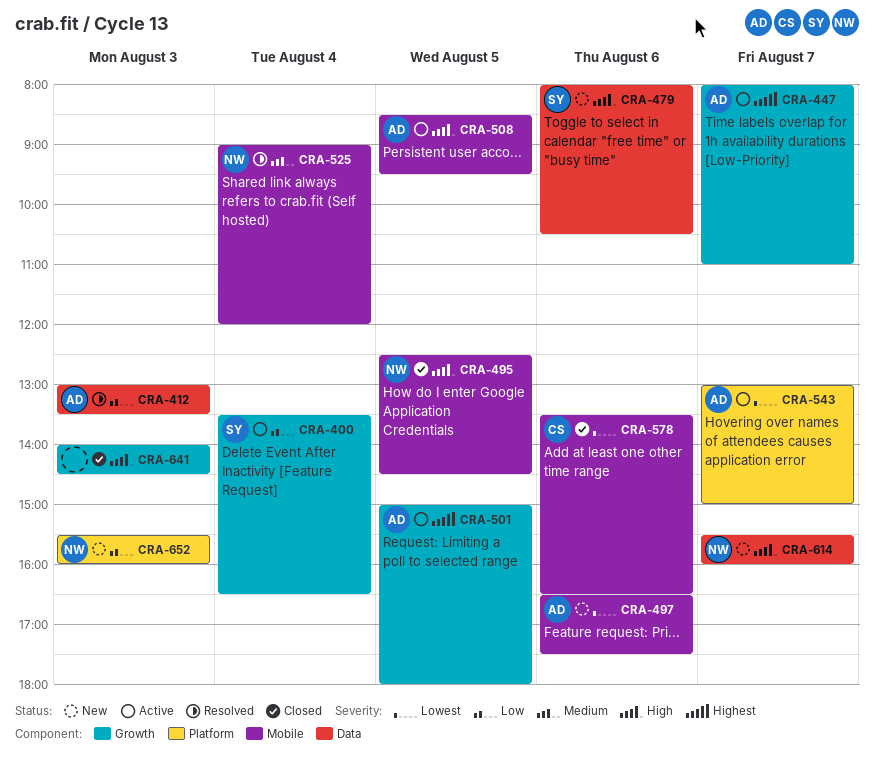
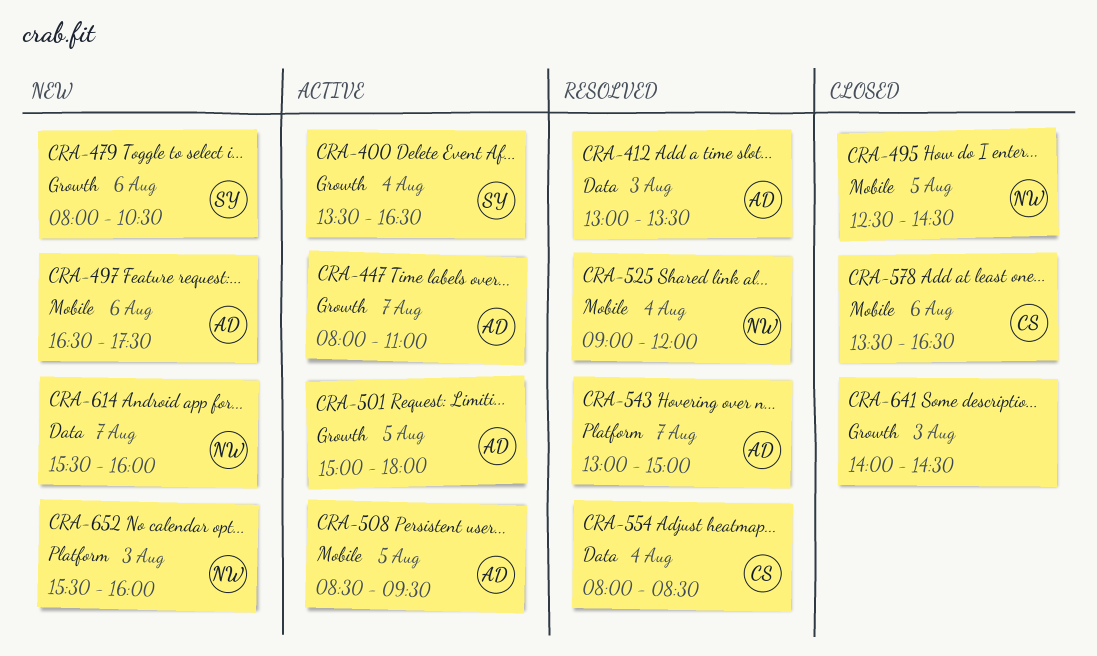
CRA-479, label: Data -> Growth
CRA-543, status: Active -> Resolved
CRA-554: none -> present

